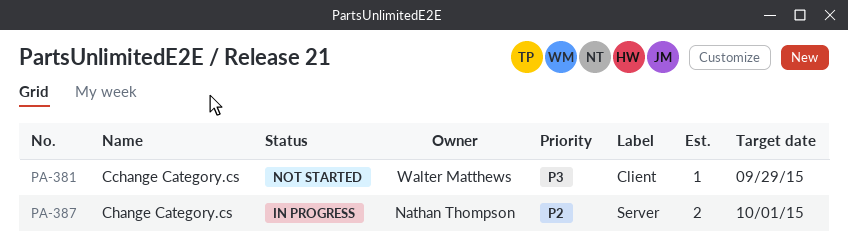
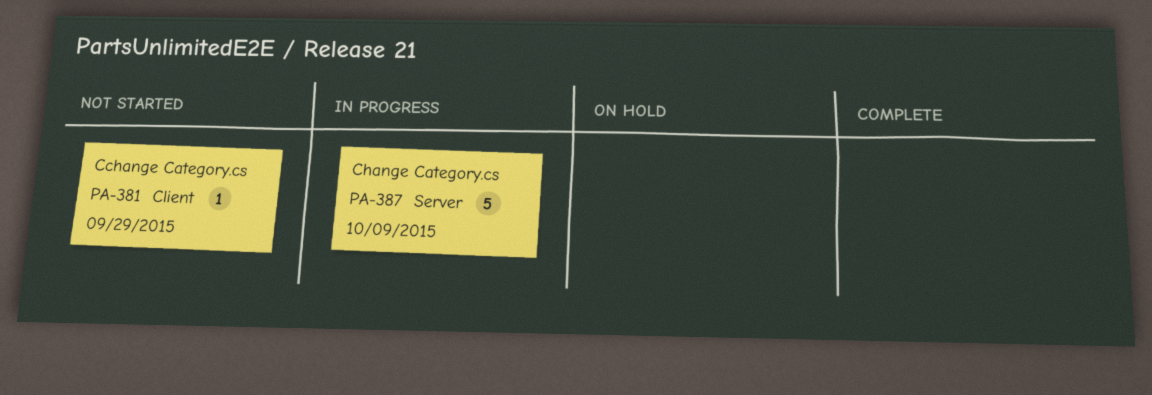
PA-387, estimate: 2 -> 5
PA-387, due: Oct 1 -> Oct 9

